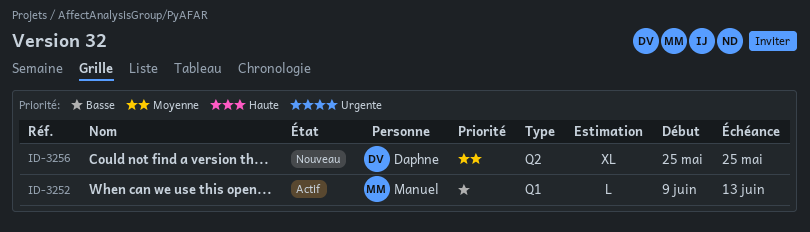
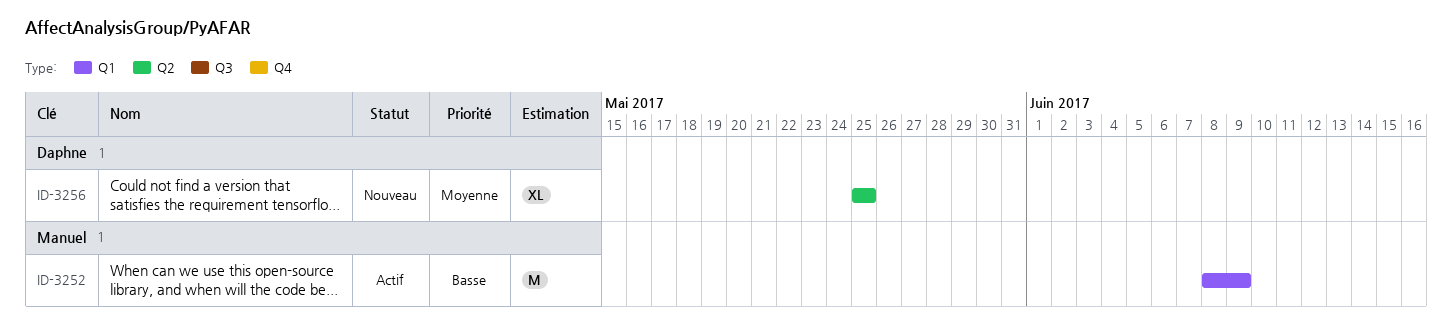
ID-3252, estimate: L -> M
ID-3252, start: Jun 9 -> Jun 8
ID-3252, due: Jun 13 -> Jun 9

